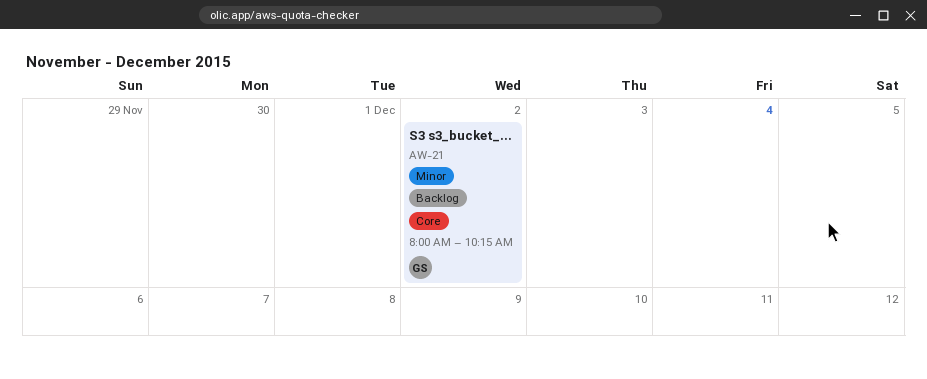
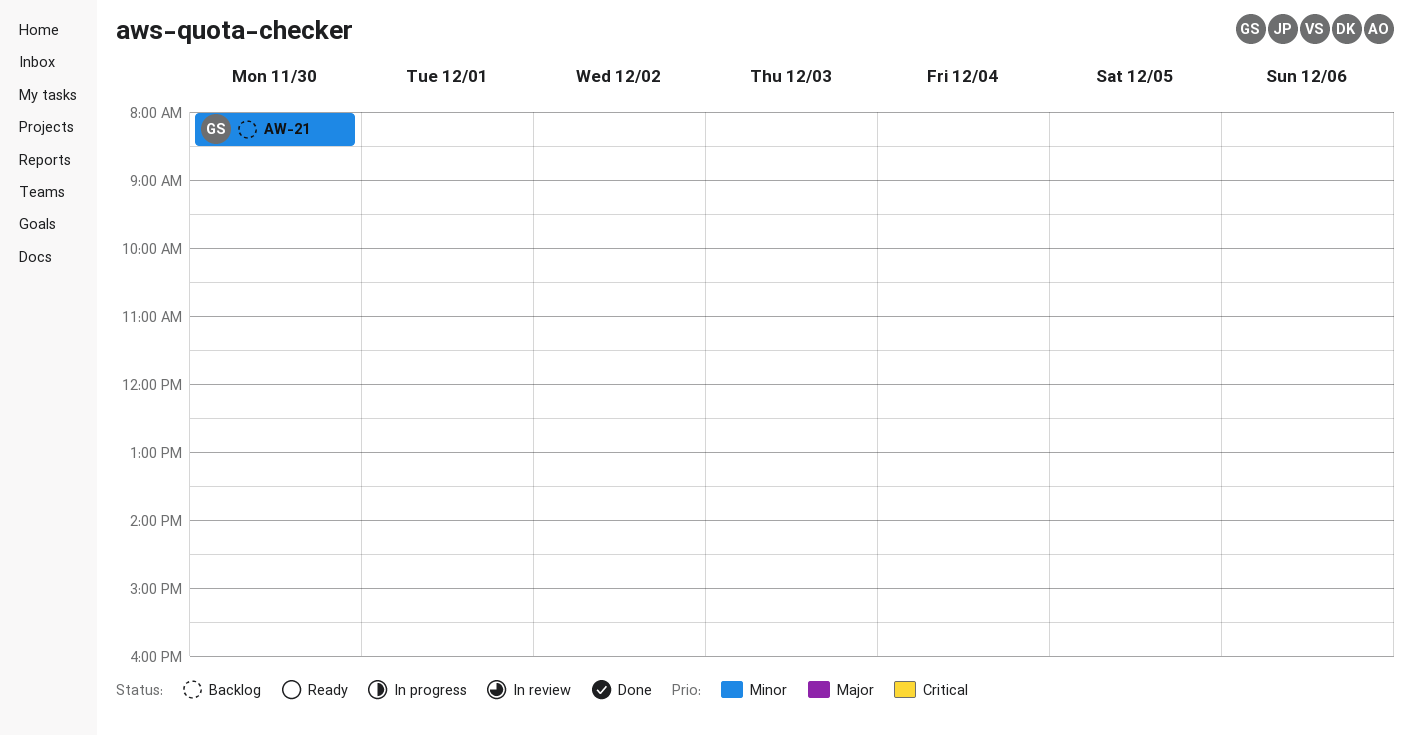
AW-21, day: Dec 2 -> Nov 30
AW-21, ends: 10:15 -> 08:30

